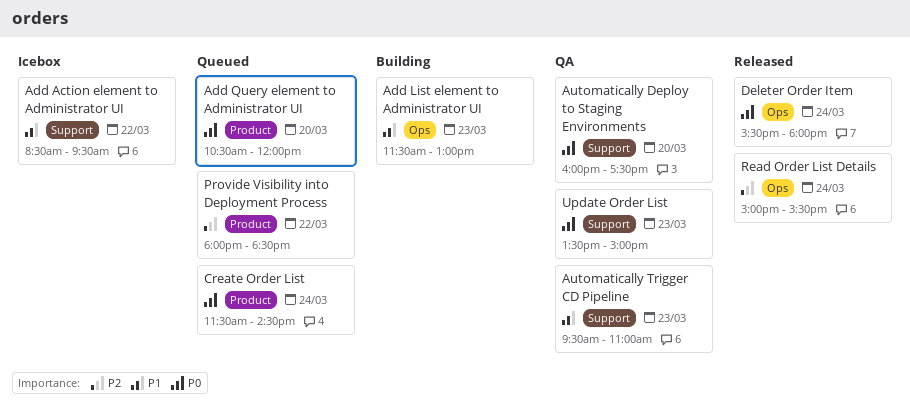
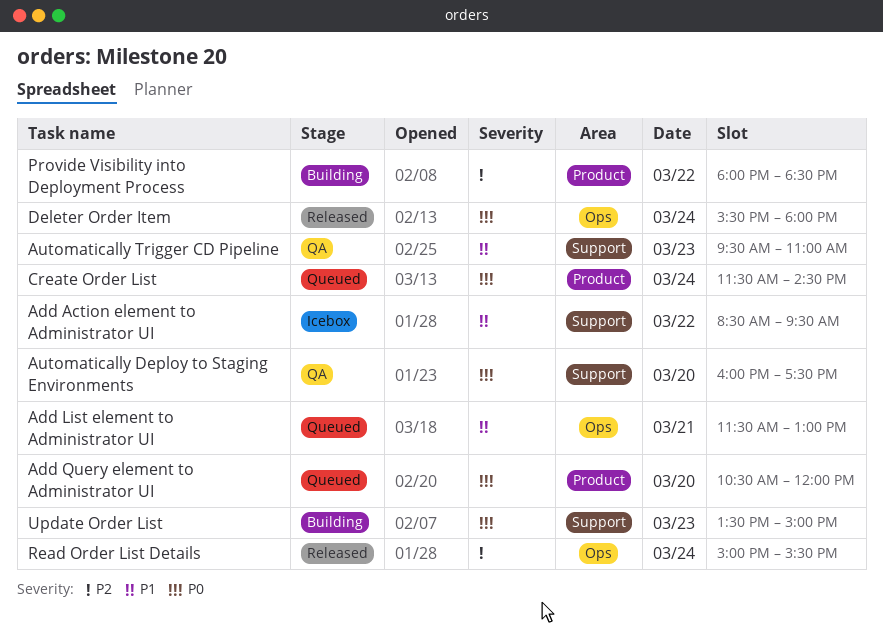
Add List element to Administrator UI, status: Building -> Queued
Add List element to Administrator UI, day: Mar 23 -> Mar 21
Provide Visibility into Deployment Process, status: Queued -> Building
Update Order List, status: QA -> Building

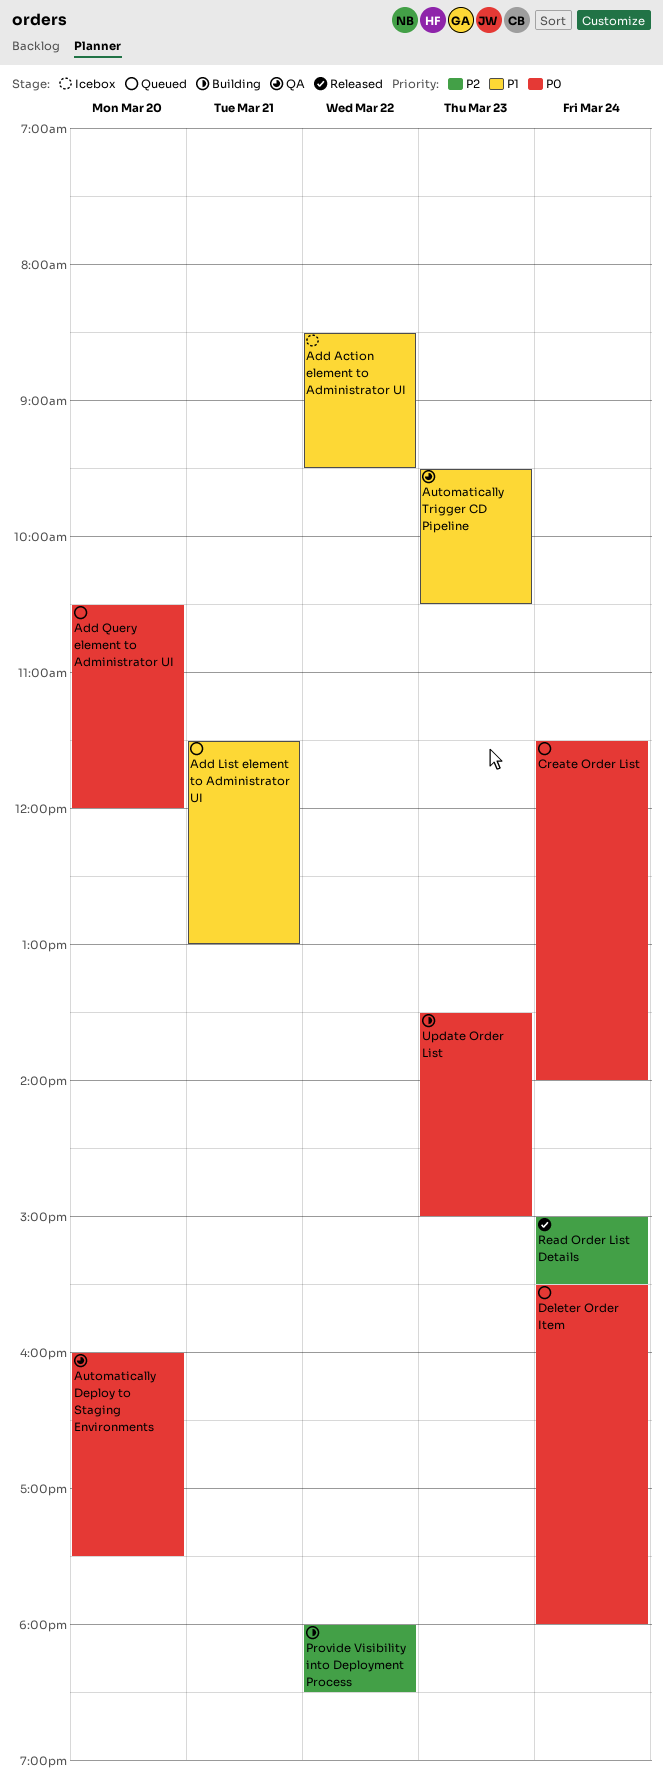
Automatically Trigger CD Pipeline, ends: 11:00 -> 10:30
Create Order List, ends: 14:30 -> 14:00
Deleter Order Item, status: Released -> Queued

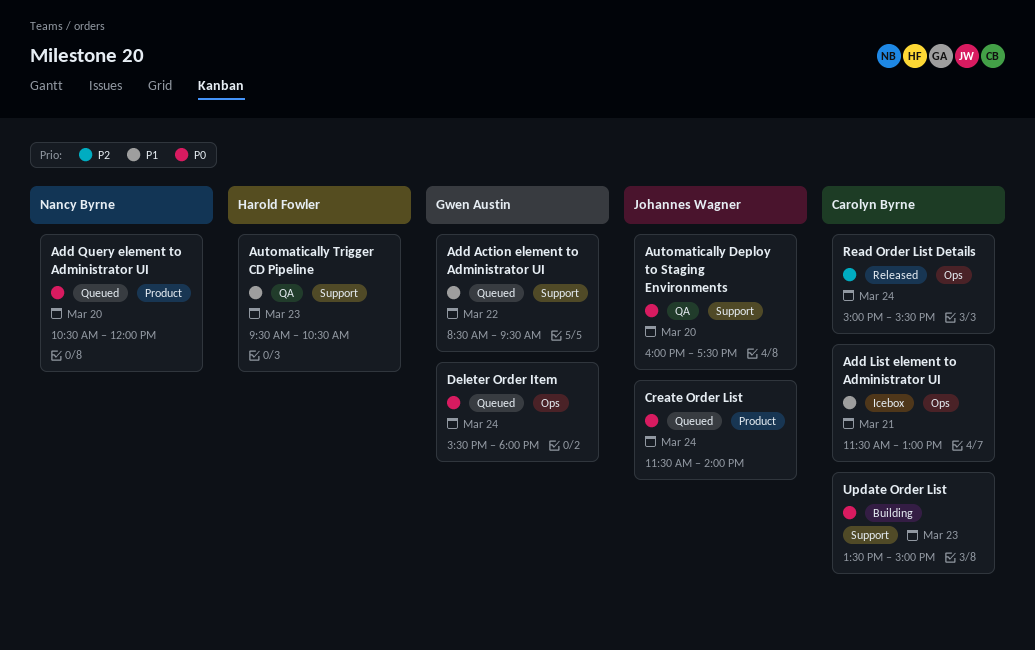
Add Action element to Administrator UI, status: Icebox -> Queued
Add List element to Administrator UI, status: Queued -> Icebox
Provide Visibility into Deployment Process: present -> none

